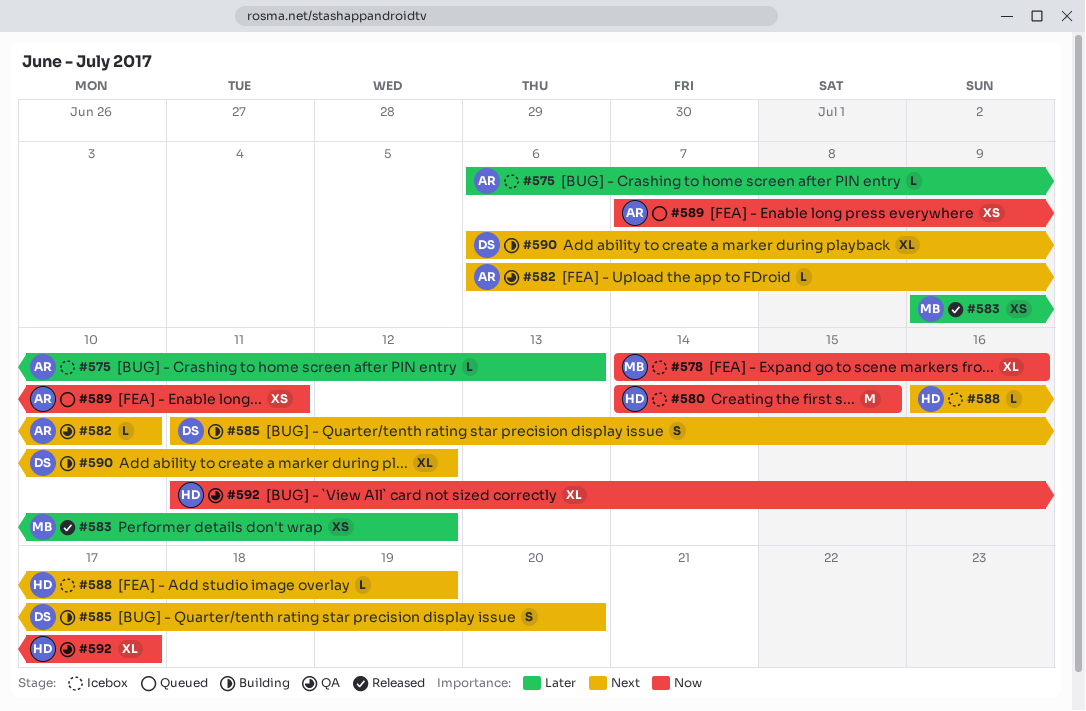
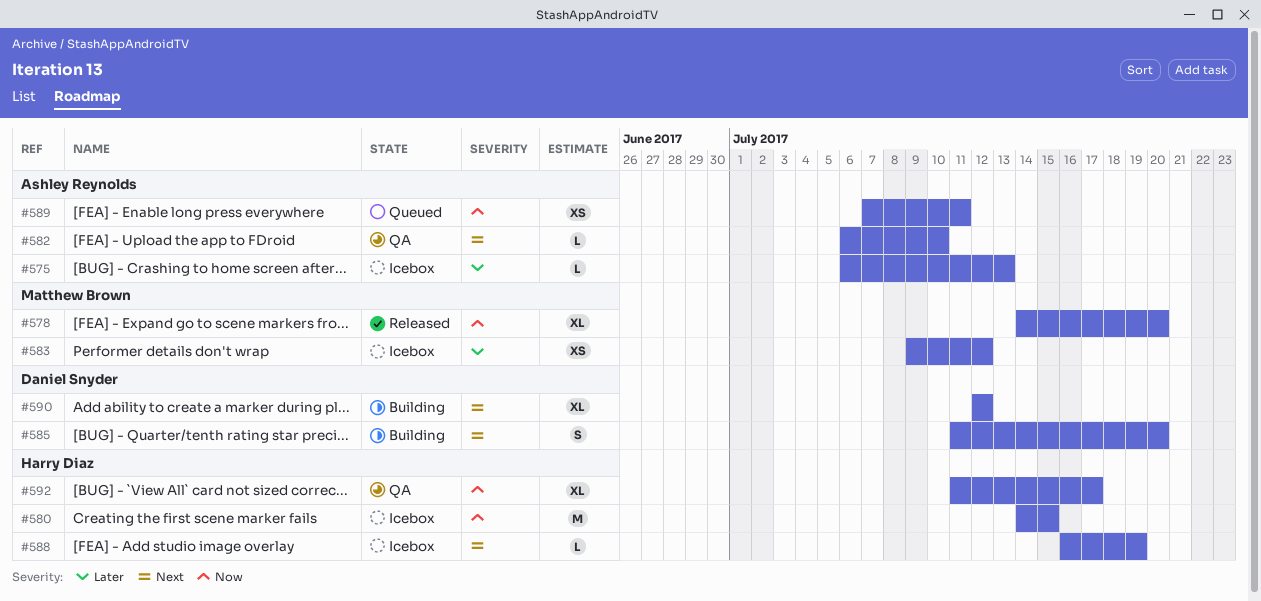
#578, status: Icebox -> Released
#578, due: Jul 16 -> Jul 20
#583, status: Released -> Icebox
#590, start: Jul 6 -> Jul 12

